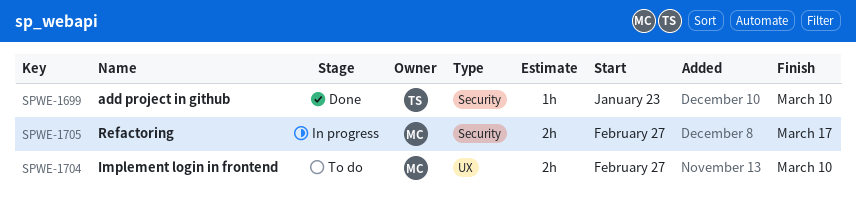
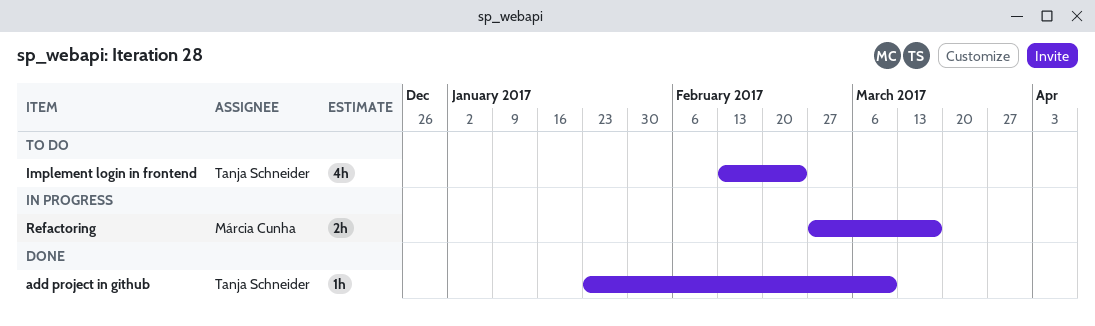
Implement login in frontend, owner: Márcia Cunha -> Tanja Schneider
Implement login in frontend, estimate: 2h -> 4h
Implement login in frontend, start: Feb 27 -> Feb 13
Implement login in frontend, due: Mar 10 -> Feb 24

